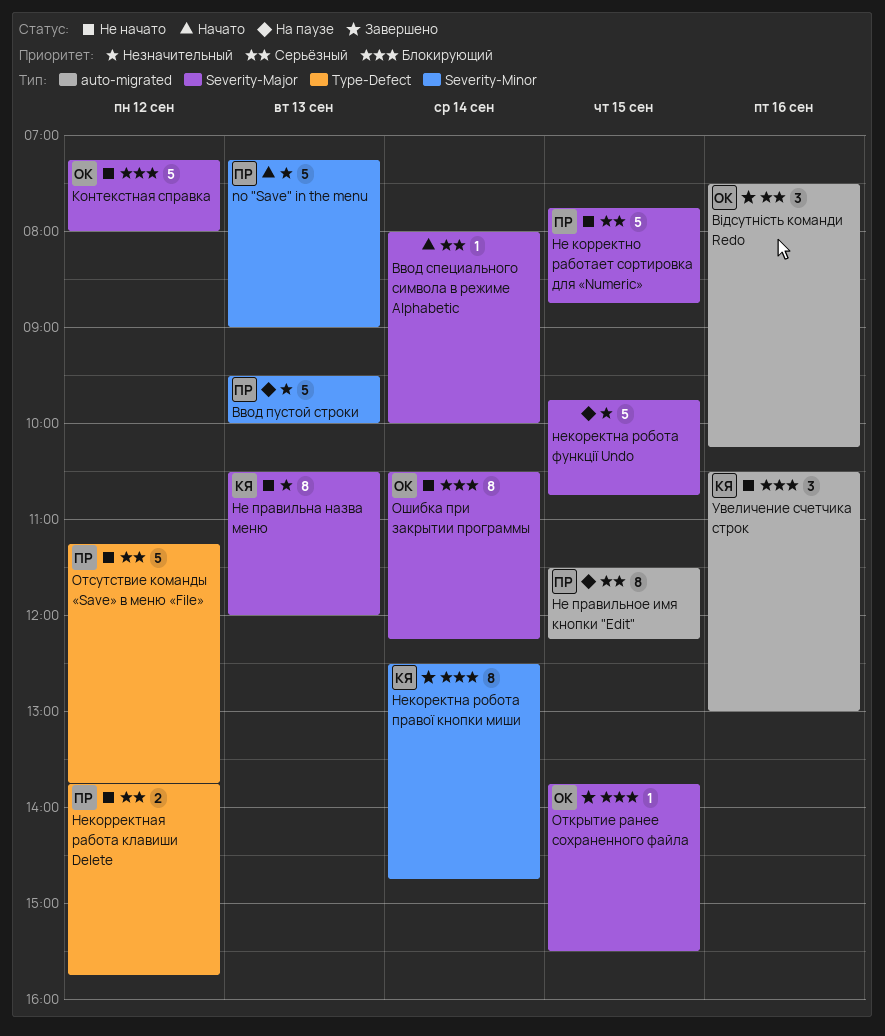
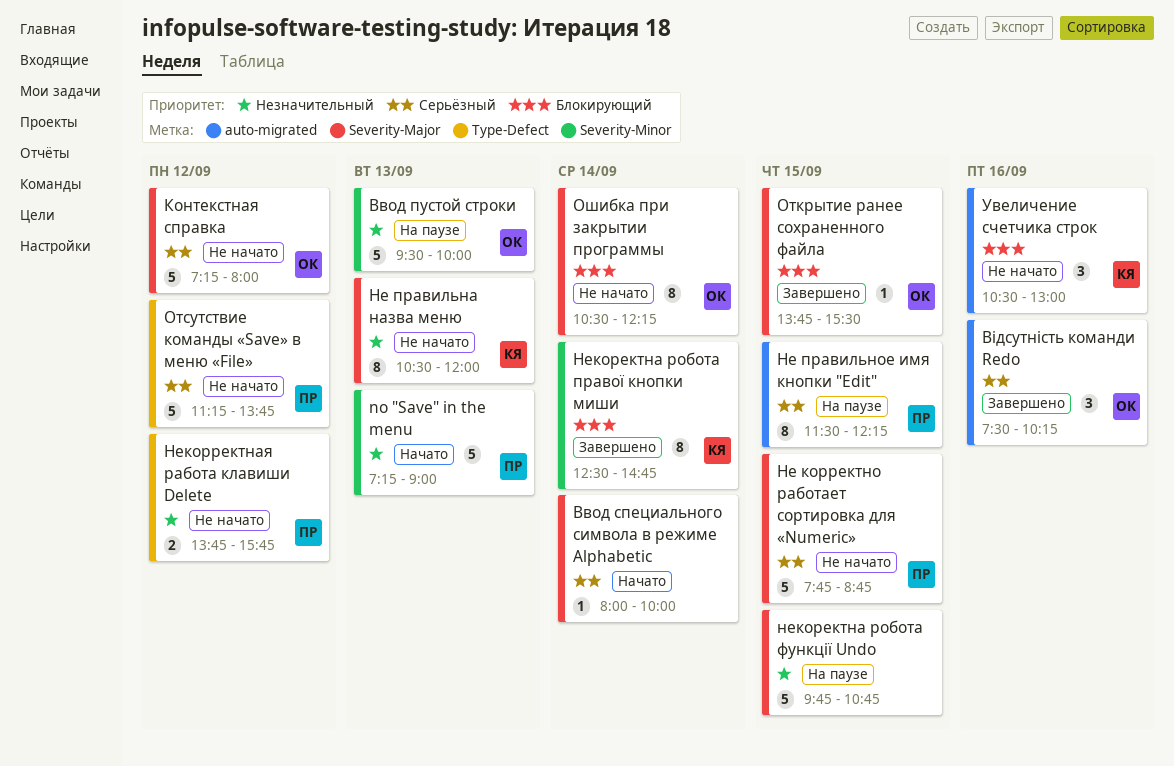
Ввод пустой строки, owner: ПР -> ОК
Контекстная справка, priority: Блокирующий -> Серьёзный
Некорректная работа клавиши Delete, priority: Серьёзный -> Незначительный

